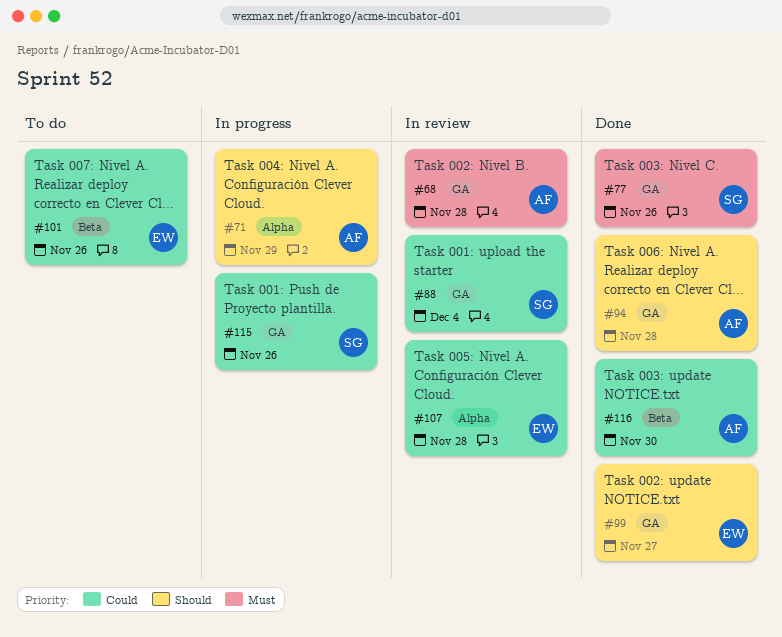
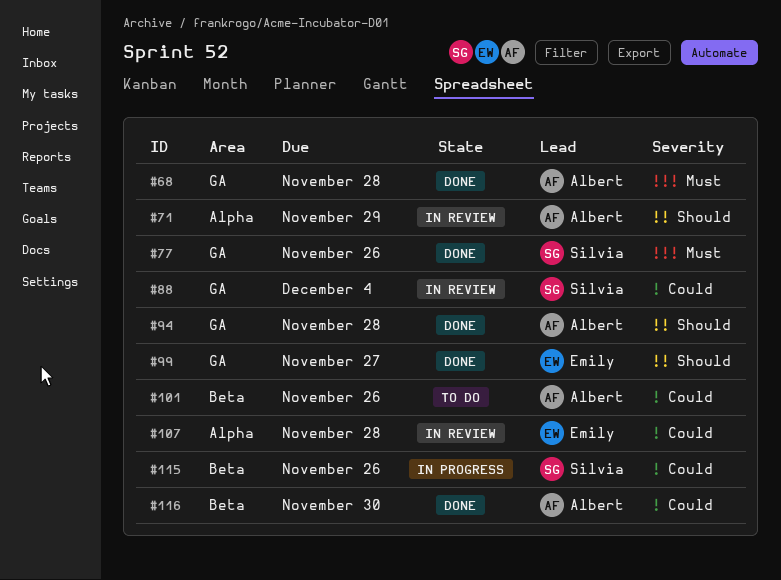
#68, status: In review -> Done
#71, status: In progress -> In review
#101, owner: Emily -> Albert
#115, label: GA -> Beta

